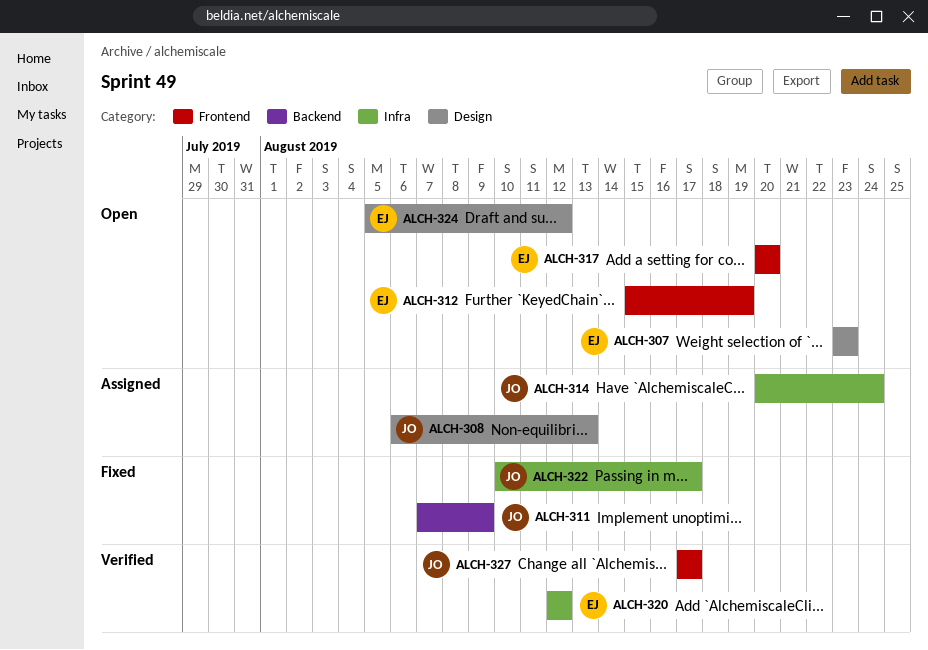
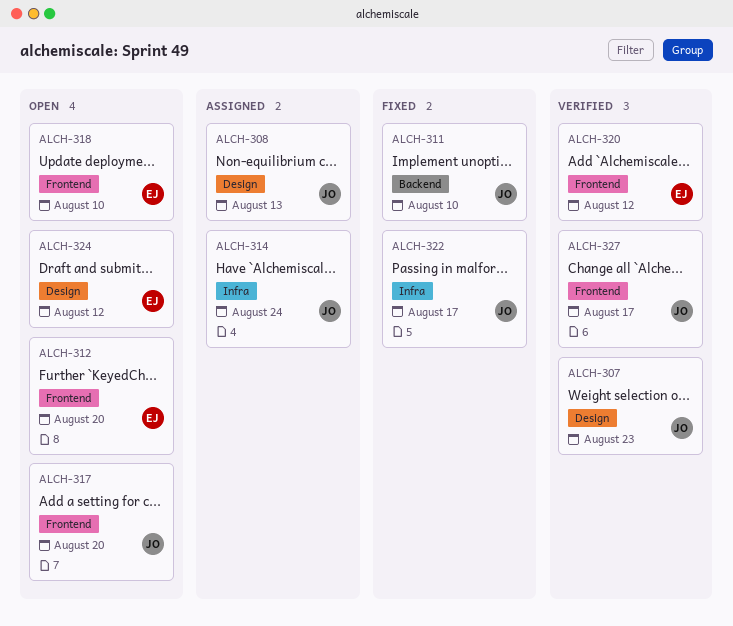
ALCH-307, status: Open -> Verified
ALCH-307, owner: EJ -> JO
ALCH-311, due: Aug 9 -> Aug 10
ALCH-312, due: Aug 19 -> Aug 20
ALCH-317, owner: EJ -> JO
ALCH-318: none -> present
ALCH-320, label: Infra -> Frontend

